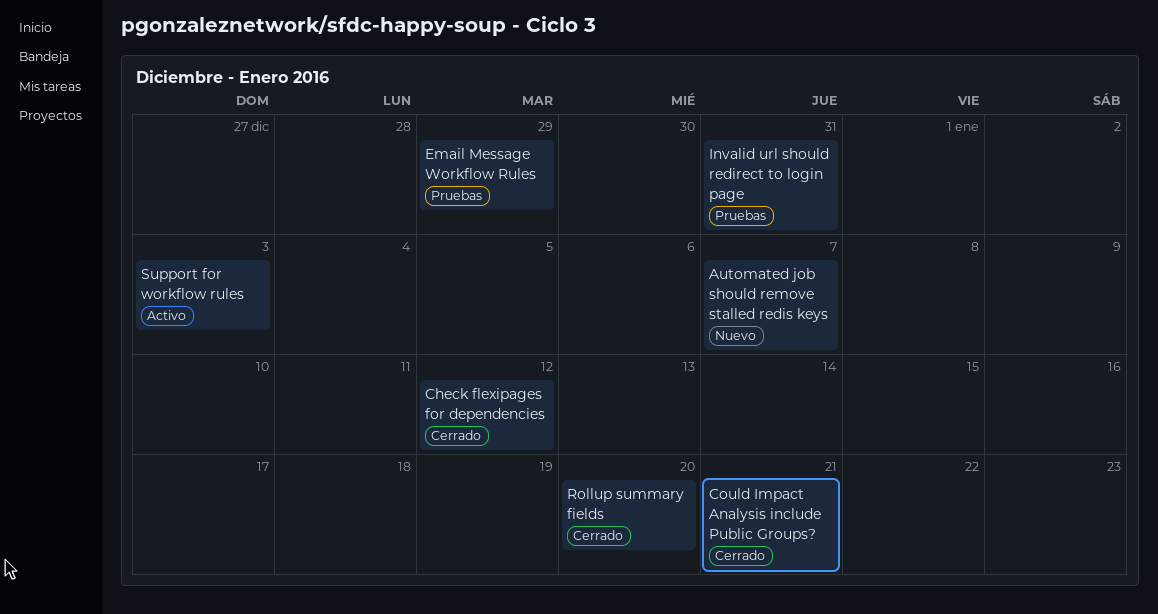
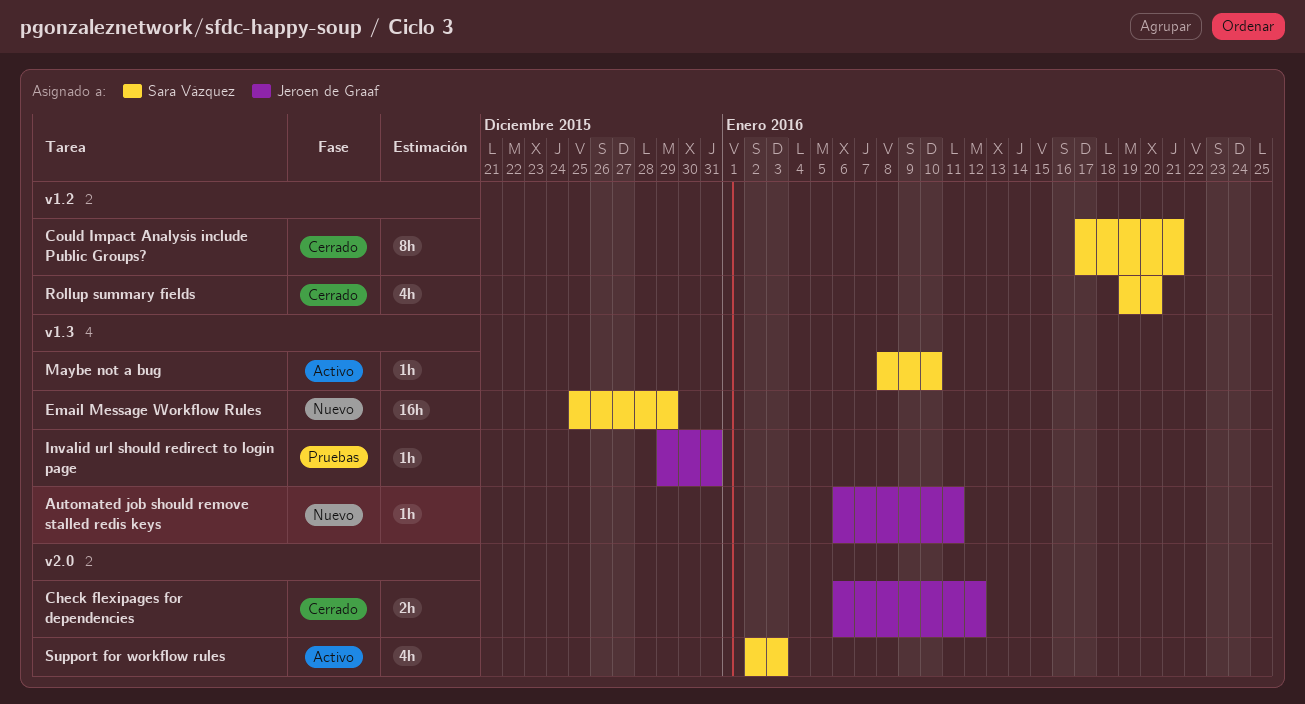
Automated job should remove stalled redis keys, due: Jan 7 -> Jan 11
Email Message Workflow Rules, status: Pruebas -> Nuevo
Maybe not a bug: none -> present

